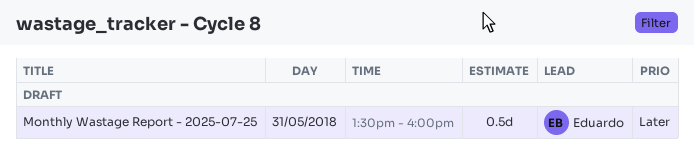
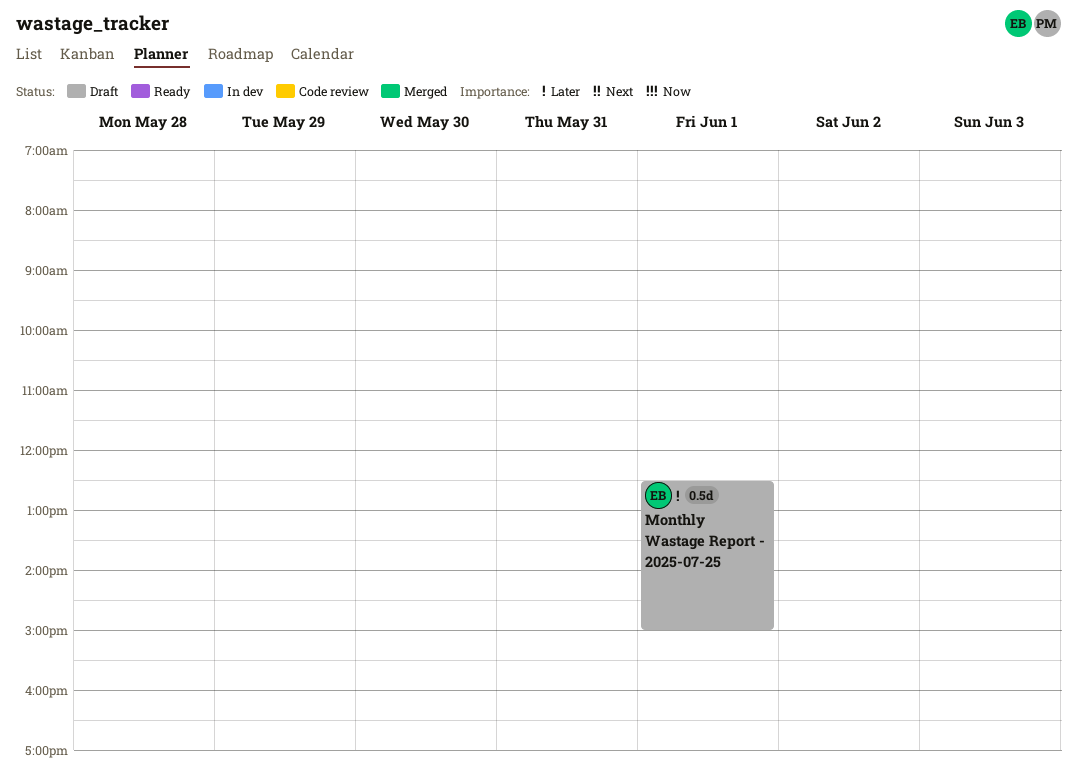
Monthly Wastage Report - 2025-07-25, day: May 31 -> Jun 1
Monthly Wastage Report - 2025-07-25, begins: 13:30 -> 12:30
Monthly Wastage Report - 2025-07-25, ends: 16:00 -> 15:00

